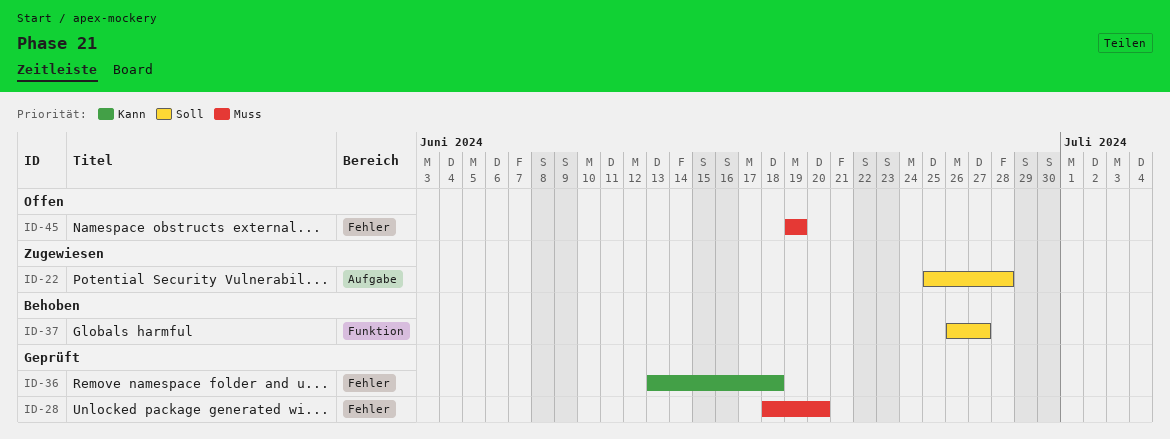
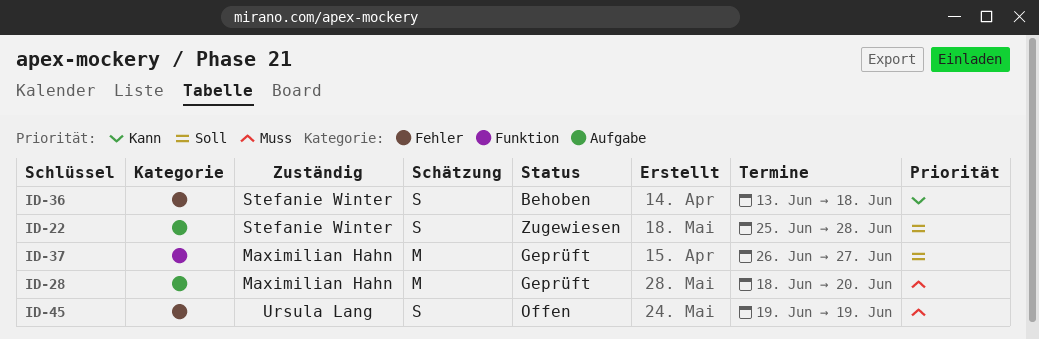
ID-28, label: Fehler -> Aufgabe
ID-36, status: Geprüft -> Behoben
ID-37, status: Behoben -> Geprüft

